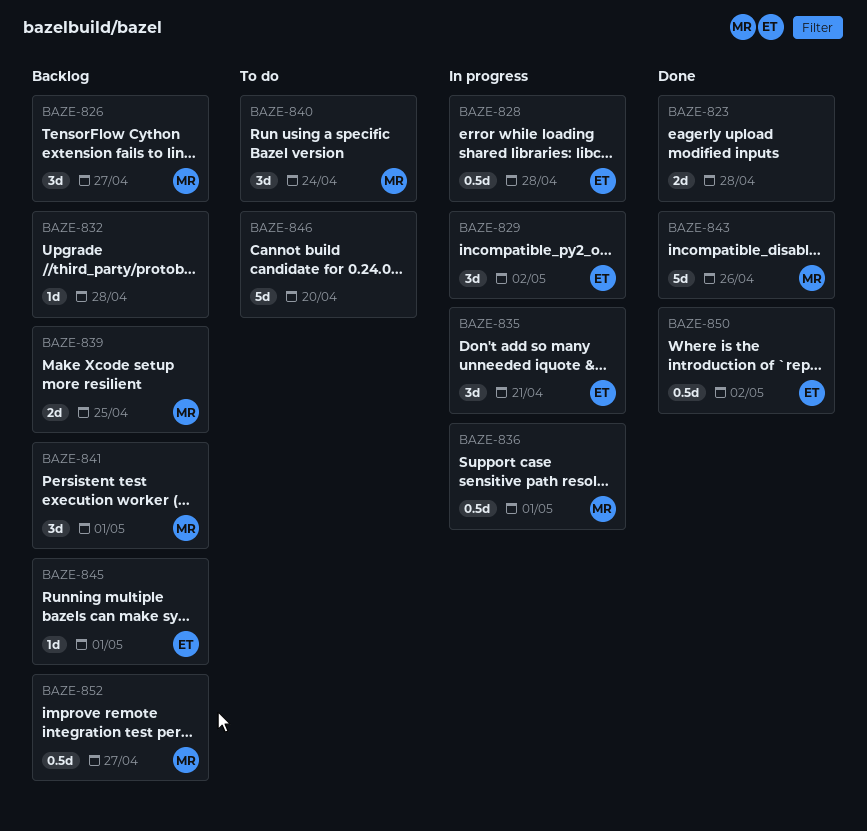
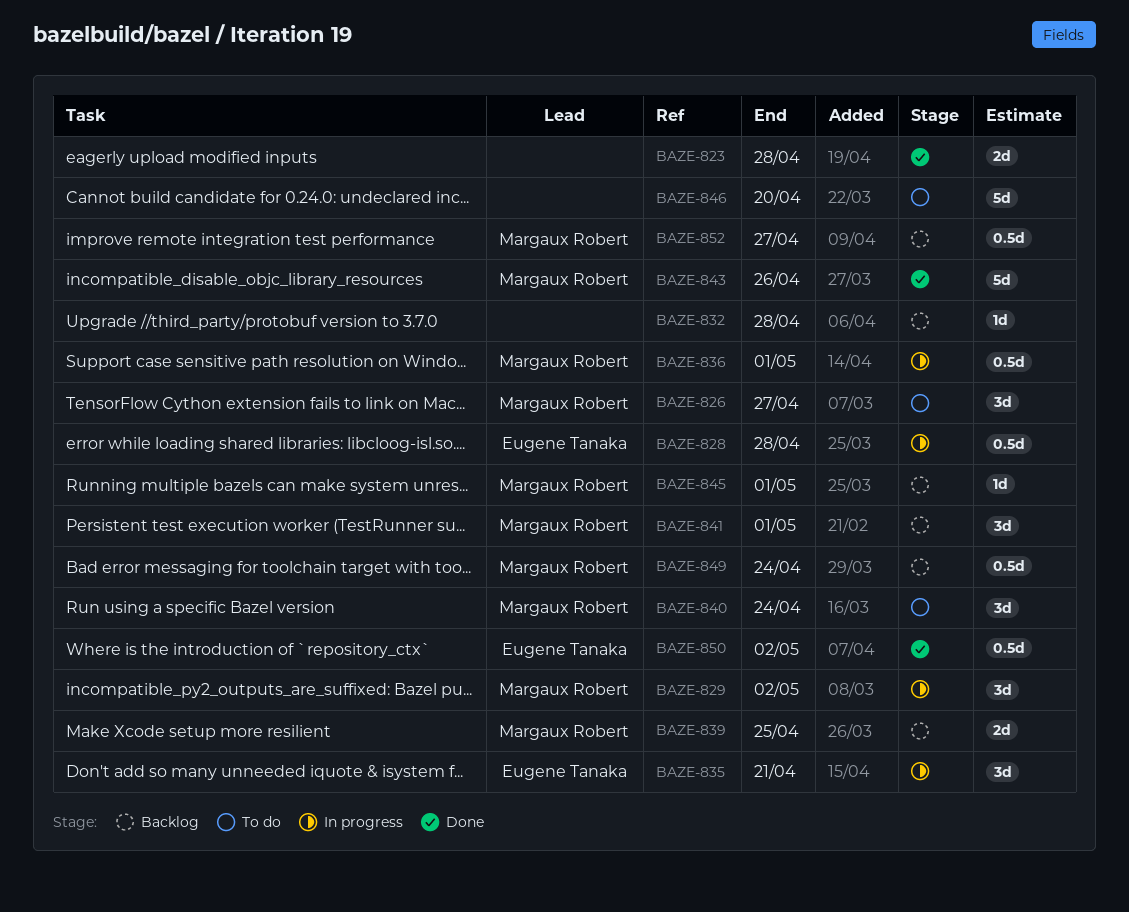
BAZE-826, status: Backlog -> To do
BAZE-829, owner: Eugene Tanaka -> Margaux Robert
BAZE-845, owner: Eugene Tanaka -> Margaux Robert
BAZE-849: none -> present

